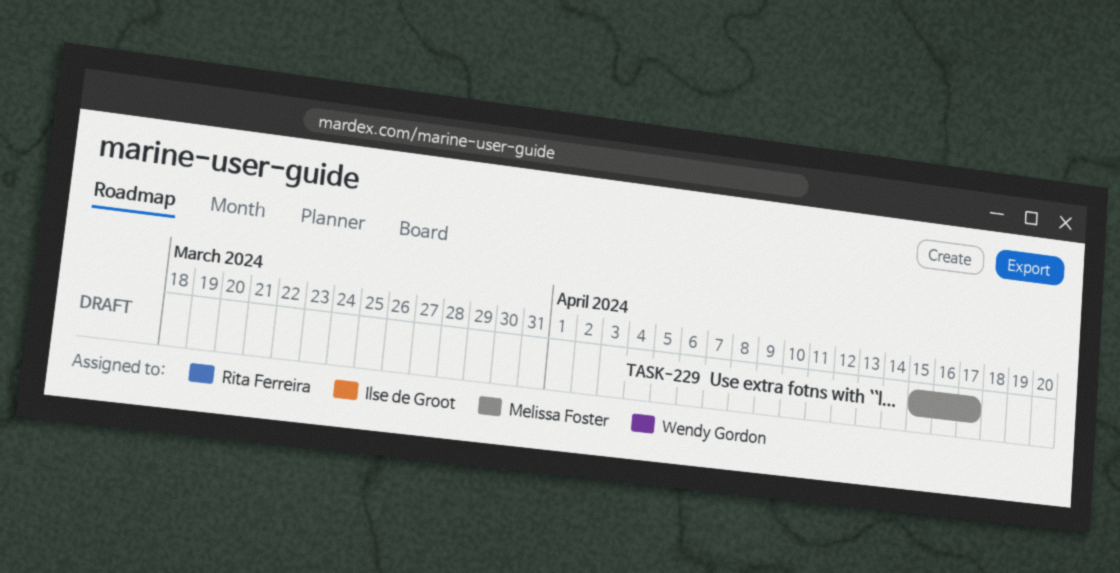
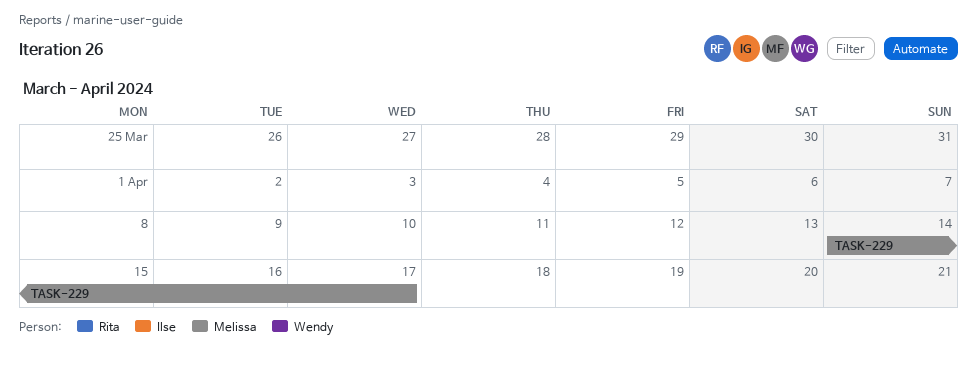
TASK-229, start: Apr 15 -> Apr 14

